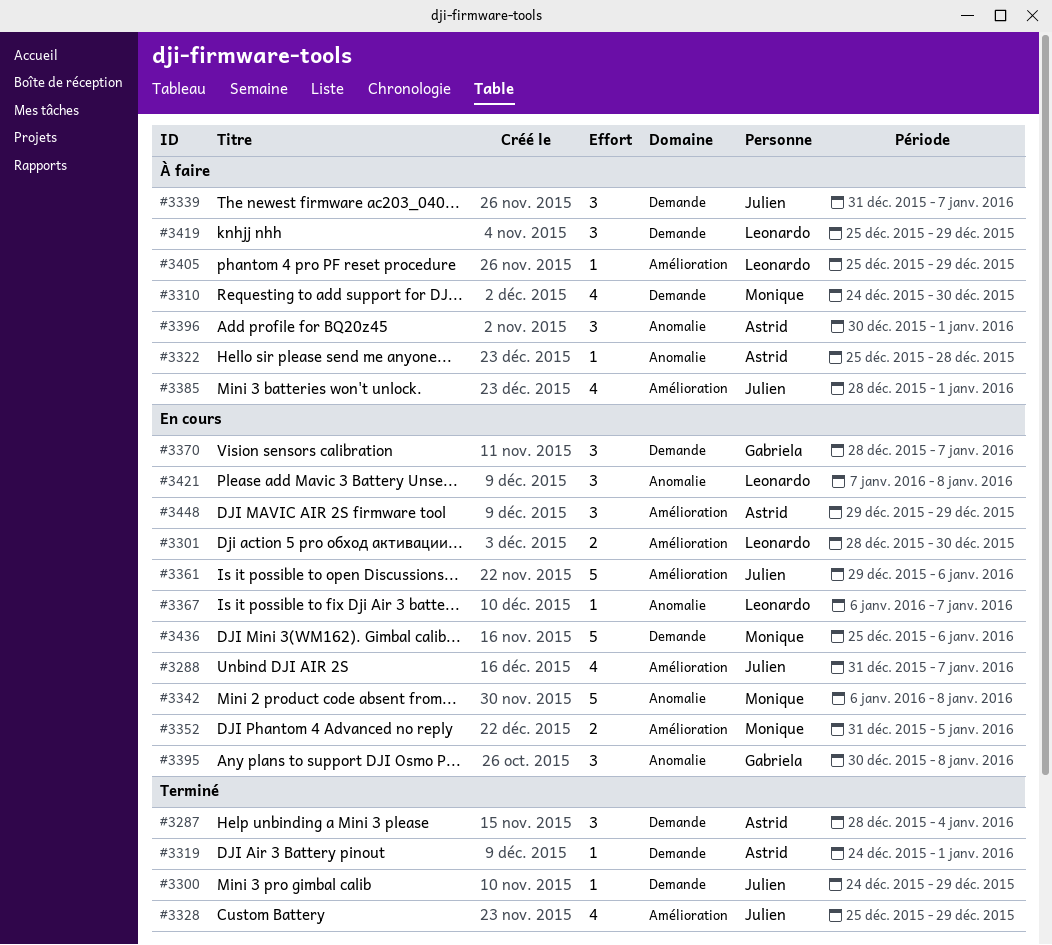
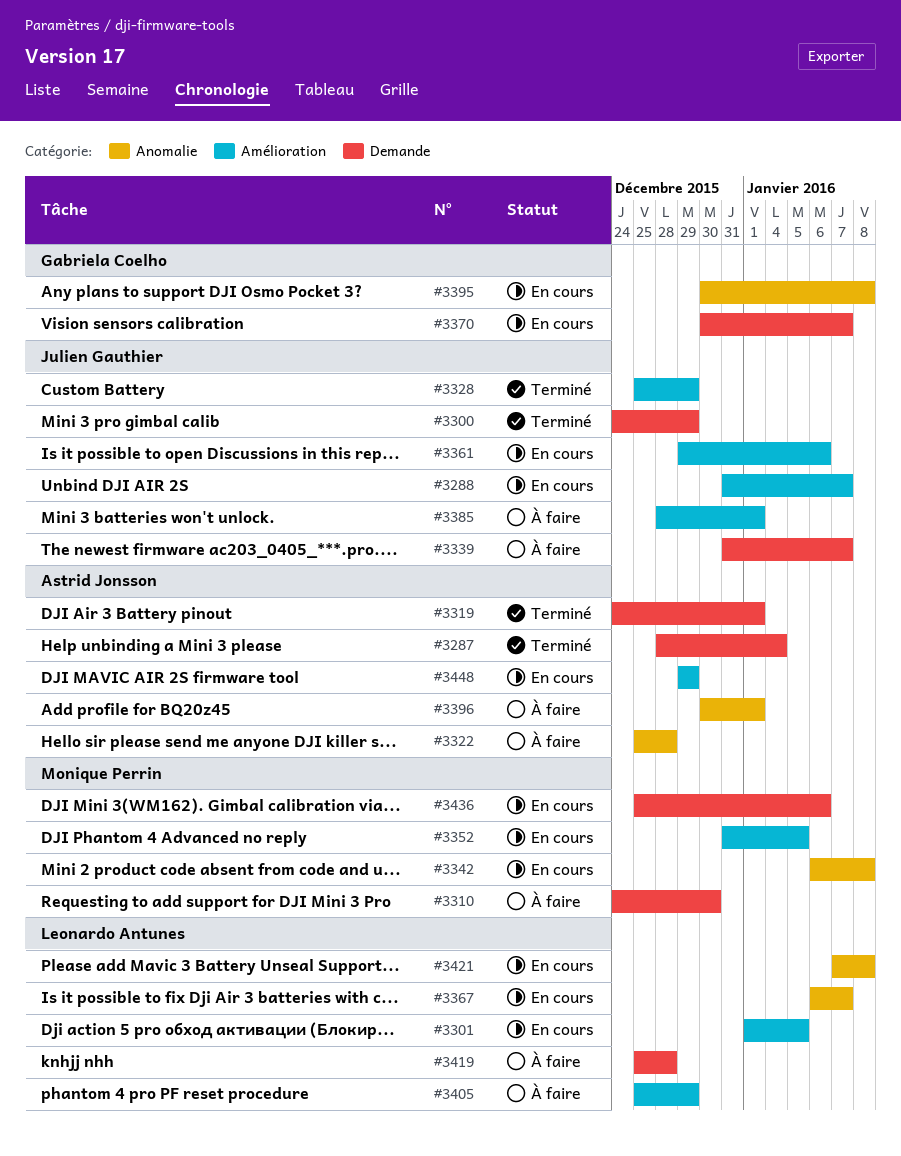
#3301, start: Dec 28 -> Jan 1
#3301, due: Dec 30 -> Jan 5
#3370, start: Dec 28 -> Dec 30
#3419, due: Dec 29 -> Dec 28

